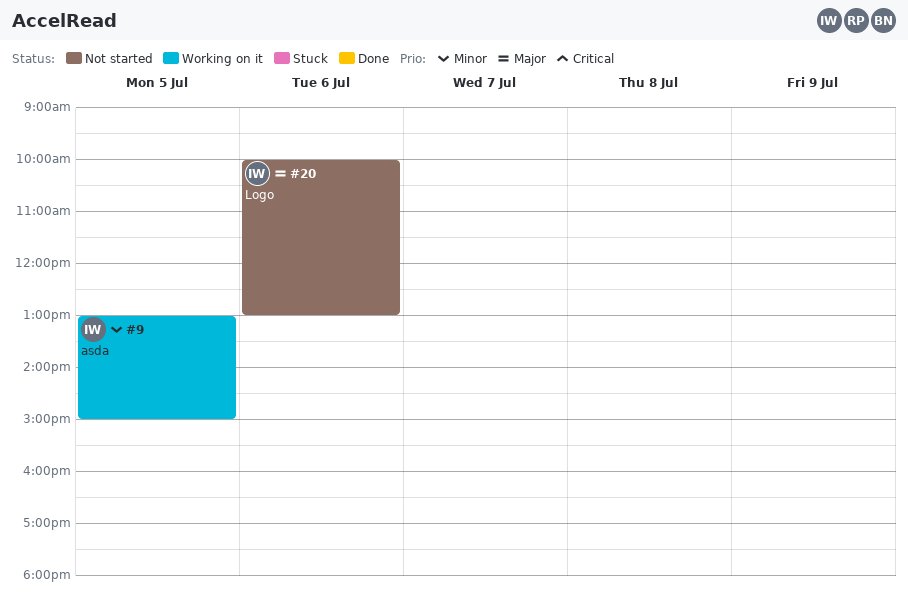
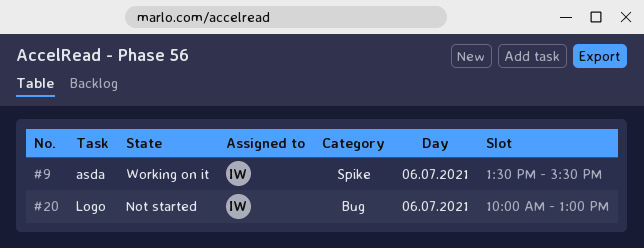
#9, day: Jul 5 -> Jul 6
#9, begins: 13:00 -> 13:30
#9, ends: 15:00 -> 15:30

